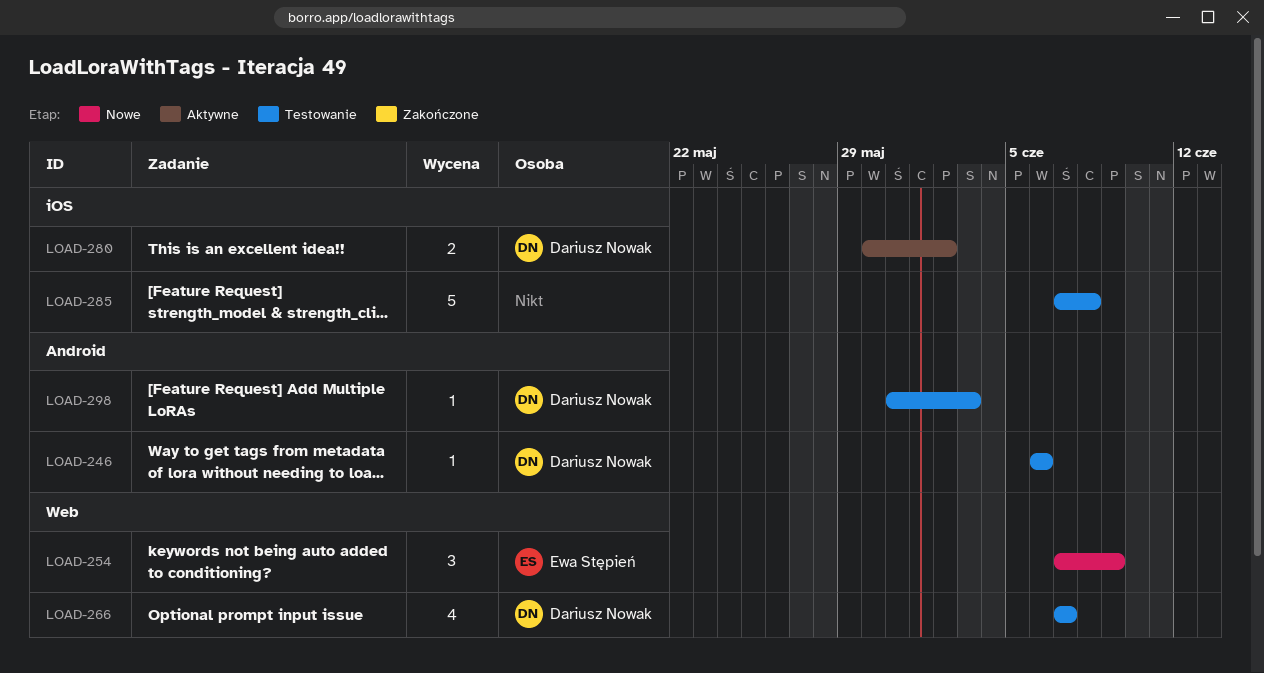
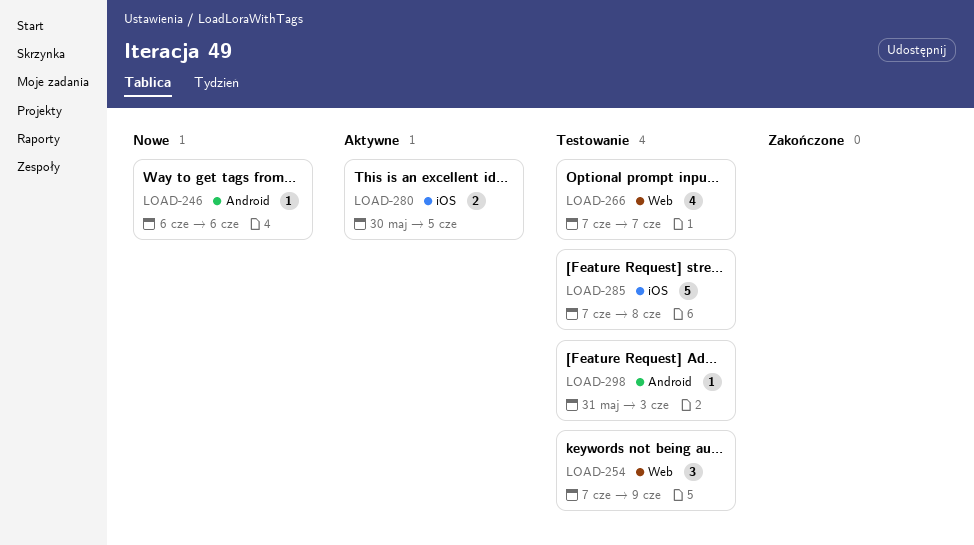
LOAD-246, status: Testowanie -> Nowe
LOAD-254, status: Nowe -> Testowanie
LOAD-280, due: Jun 2 -> Jun 5

